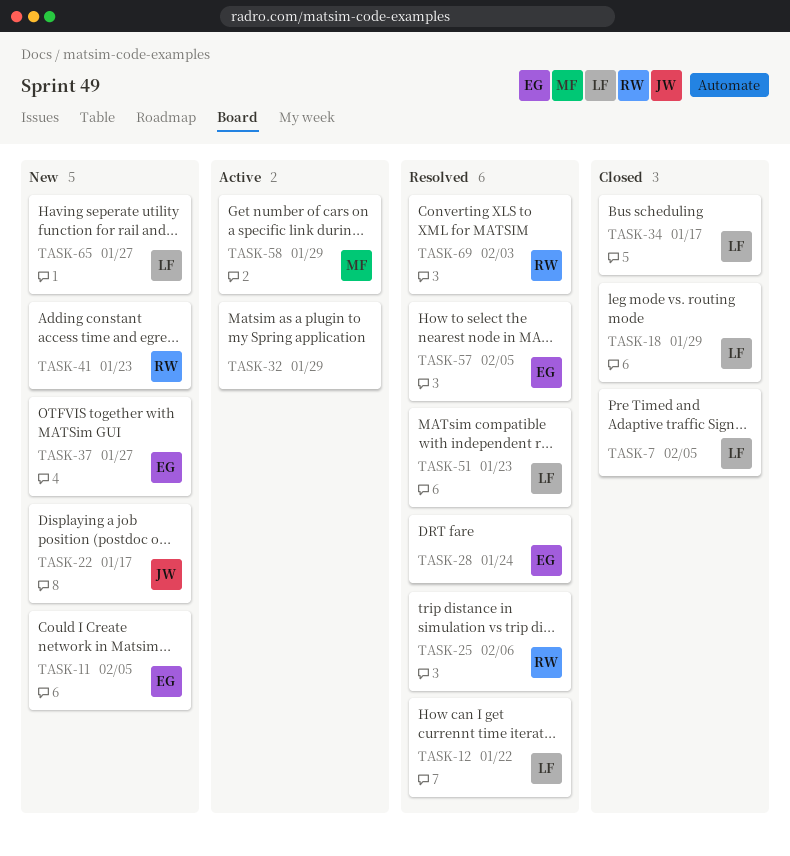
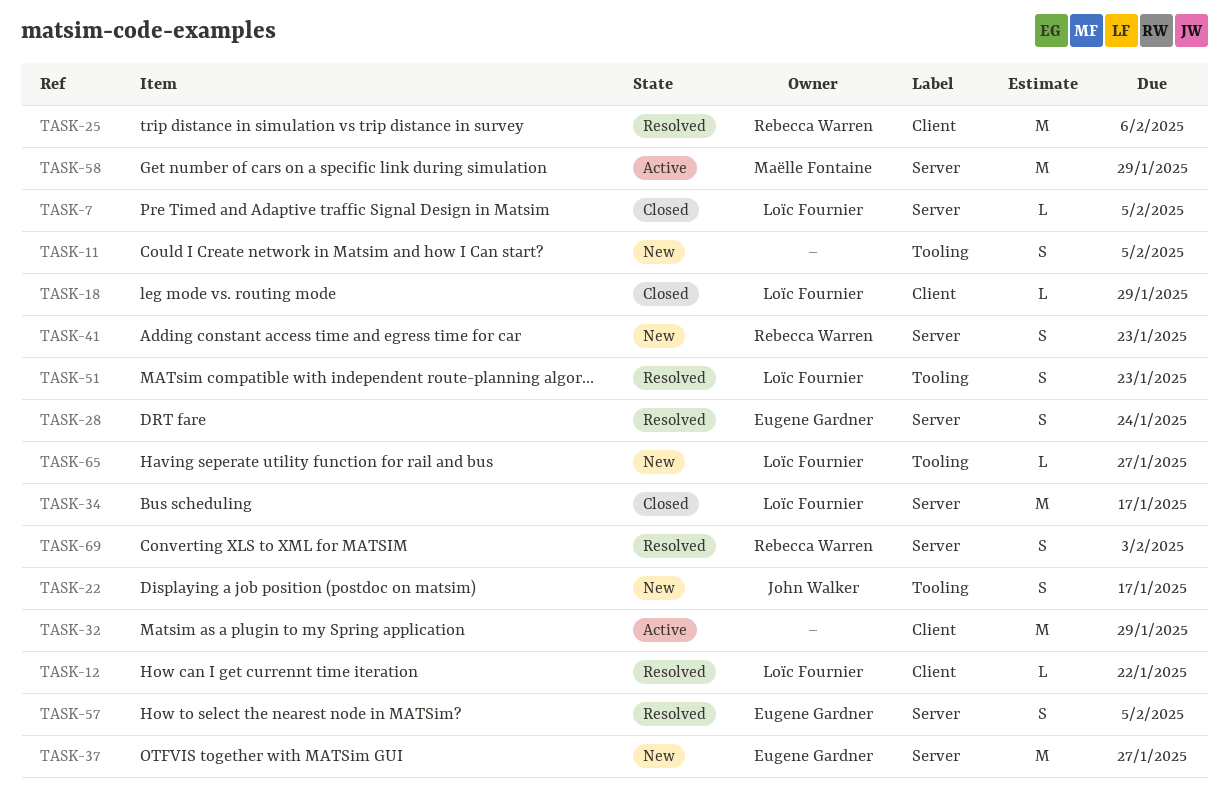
TASK-11, owner: Eugene Gardner -> none

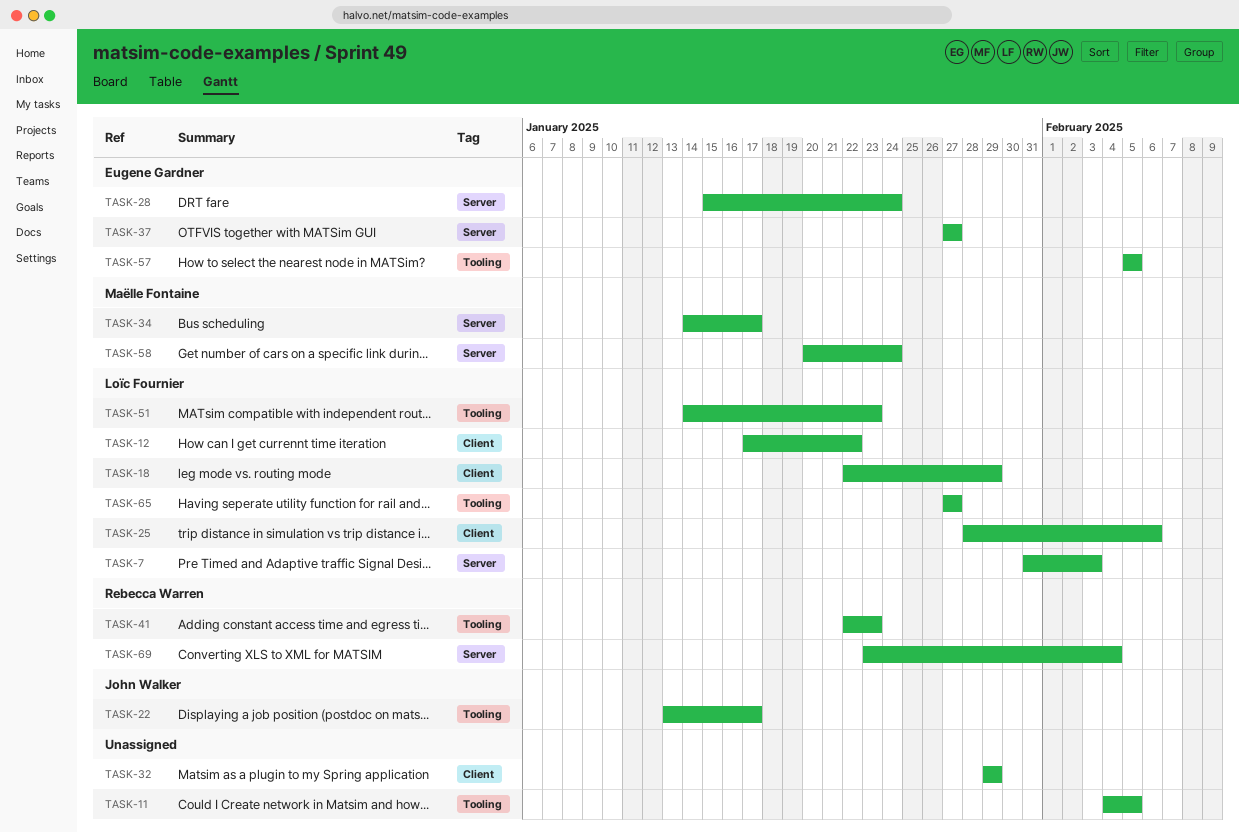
TASK-7, due: Feb 5 -> Feb 3
TASK-25, owner: Rebecca Warren -> Loïc Fournier
TASK-34, owner: Loïc Fournier -> Maëlle Fontaine
TASK-41, label: Server -> Tooling
TASK-57, label: Server -> Tooling
TASK-58, due: Jan 29 -> Jan 24
TASK-69, due: Feb 3 -> Feb 4

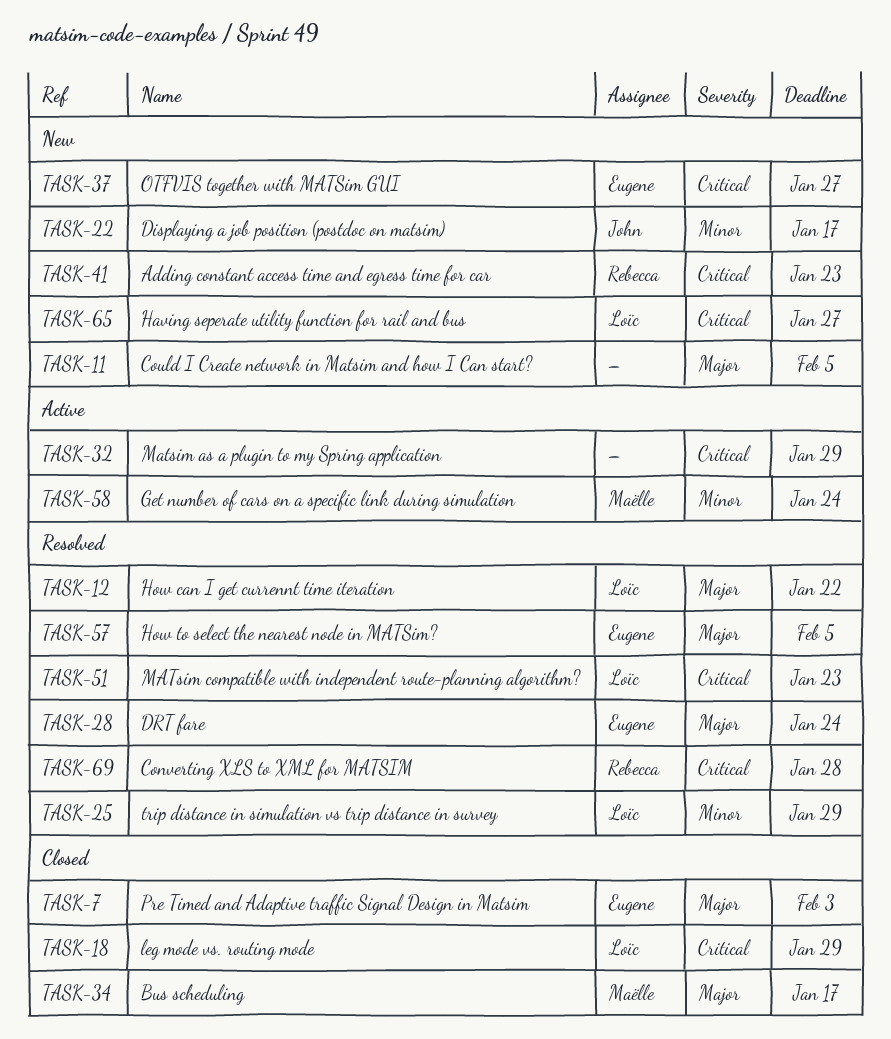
TASK-7, owner: Loïc Fournier -> Eugene Gardner
TASK-25, due: Feb 6 -> Jan 29
TASK-69, due: Feb 4 -> Jan 28

